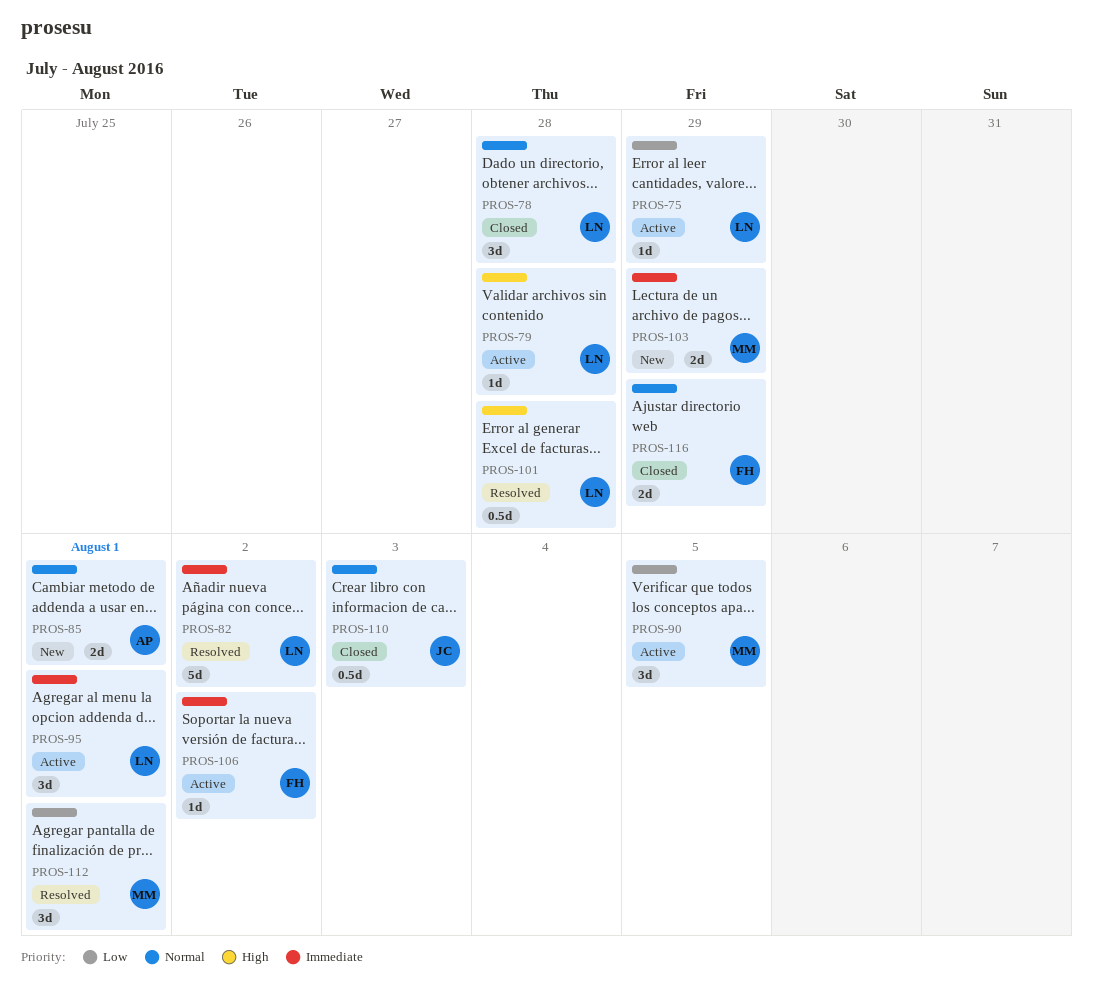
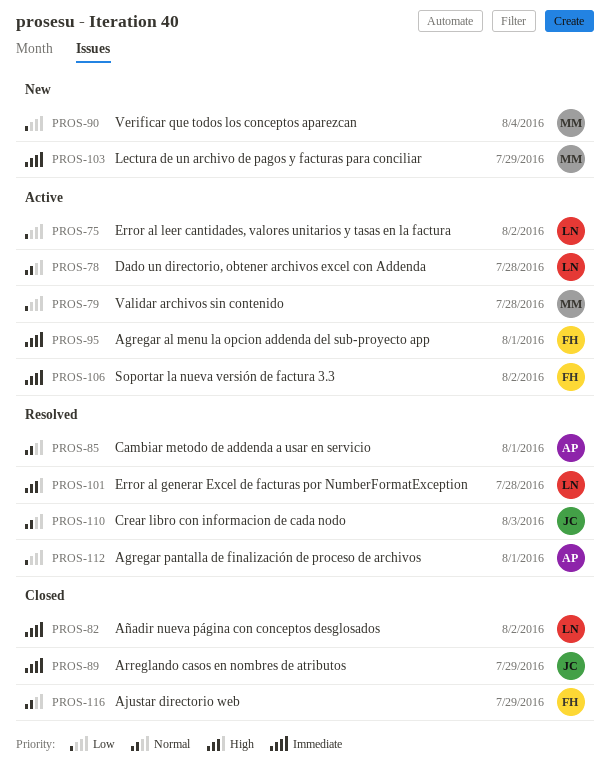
PROS-75, due: Jul 29 -> Aug 2
PROS-78, status: Closed -> Active
PROS-79, owner: LN -> MM
PROS-79, priority: High -> Low
PROS-82, status: Resolved -> Closed
PROS-85, status: New -> Resolved
PROS-89: none -> present
PROS-90, status: Active -> New
PROS-90, due: Aug 5 -> Aug 4
PROS-95, owner: LN -> FH
PROS-110, status: Closed -> Resolved
PROS-112, owner: MM -> AP

